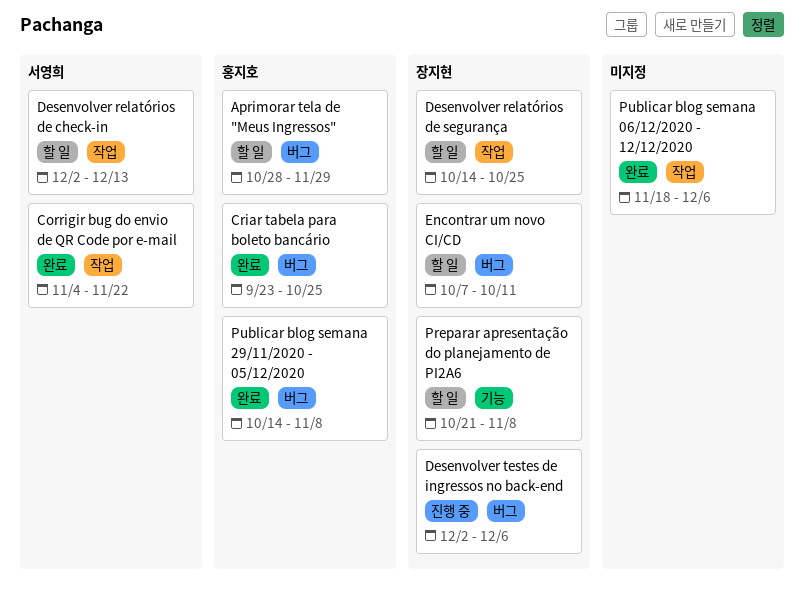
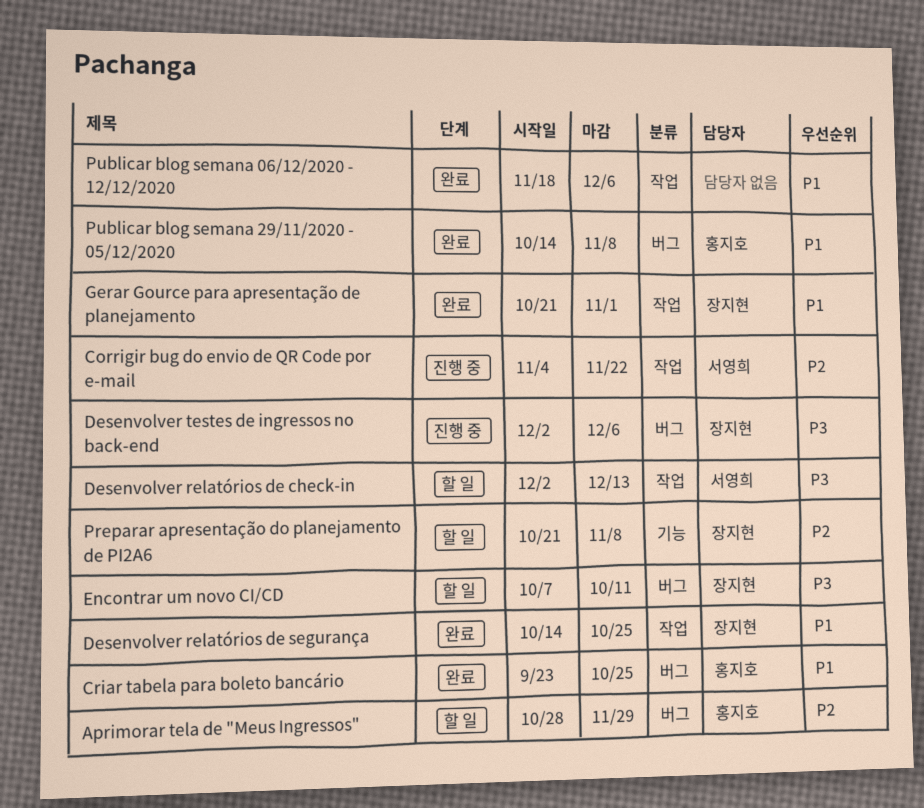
Corrigir bug do envio de QR Code por e-mail, status: 완료 -> 진행 중
Desenvolver relatórios de segurança, status: 할 일 -> 완료
Gerar Gource para apresentação de planejamento: none -> present

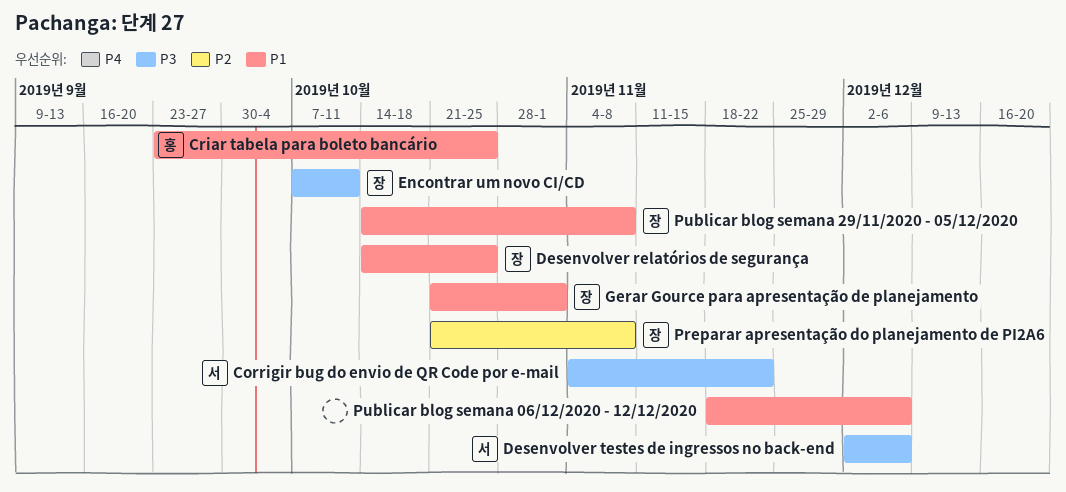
Aprimorar tela de "Meus Ingressos": present -> none
Corrigir bug do envio de QR Code por e-mail, priority: P2 -> P3
Desenvolver relatórios de check-in: present -> none
Desenvolver testes de ingressos no back-end, owner: 장지현 -> 서영희
Publicar blog semana 29/11/2020 - 05/12/2020, owner: 홍지호 -> 장지현

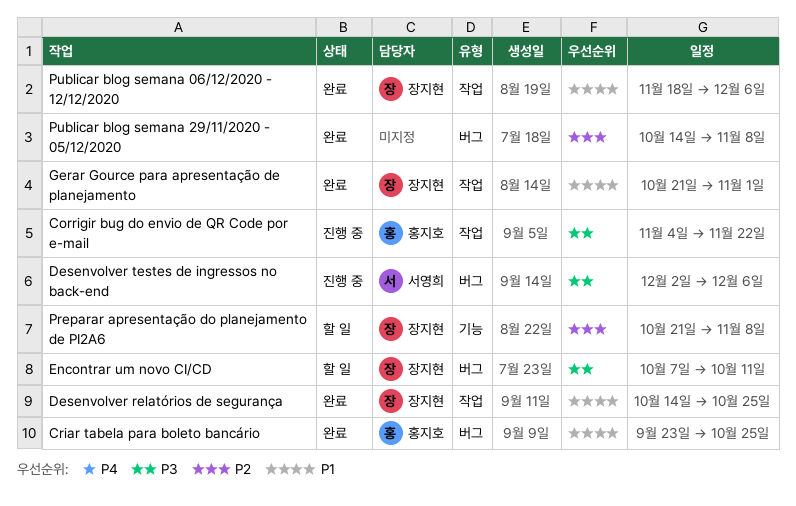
Corrigir bug do envio de QR Code por e-mail, owner: 서영희 -> 홍지호
Publicar blog semana 06/12/2020 - 12/12/2020, owner: none -> 장지현
Publicar blog semana 29/11/2020 - 05/12/2020, owner: 장지현 -> none
Publicar blog semana 29/11/2020 - 05/12/2020, priority: P1 -> P2

